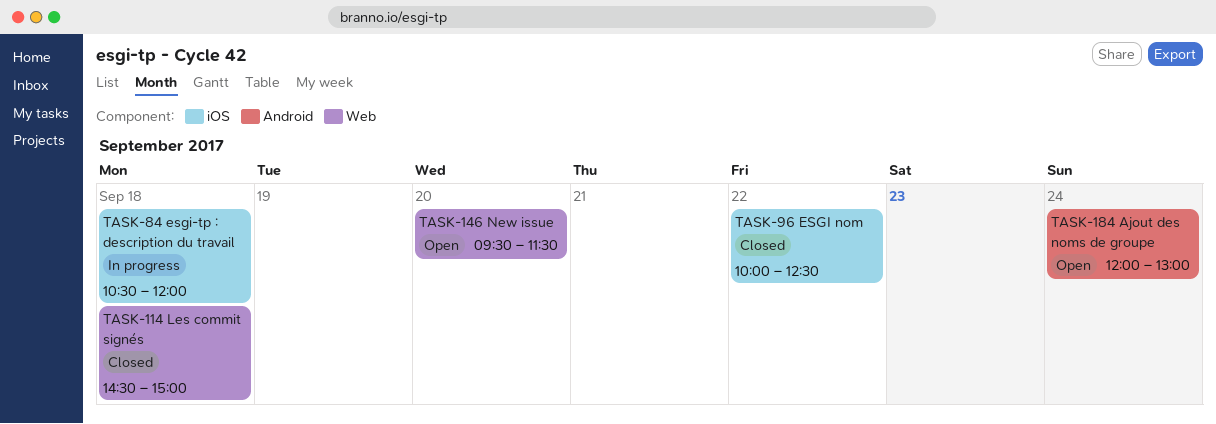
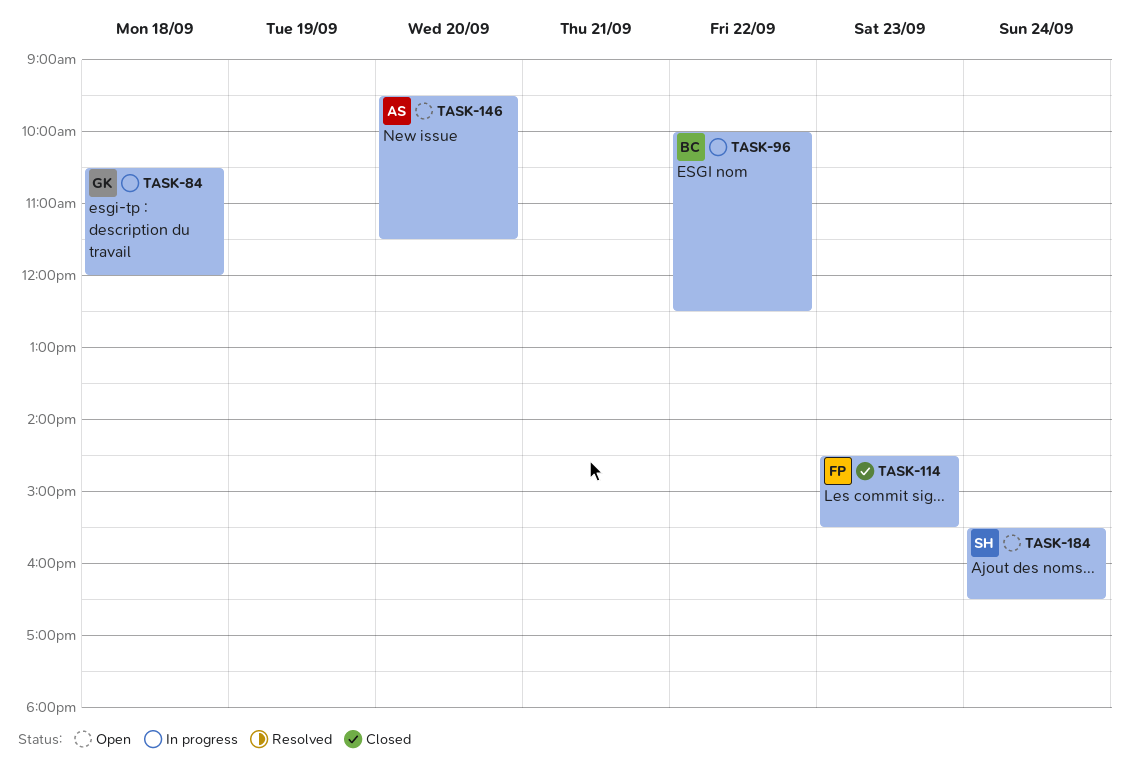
TASK-96, status: Closed -> In progress
TASK-114, day: Sep 18 -> Sep 23
TASK-114, ends: 15:00 -> 15:30
TASK-184, begins: 12:00 -> 15:30
TASK-184, ends: 13:00 -> 16:30

